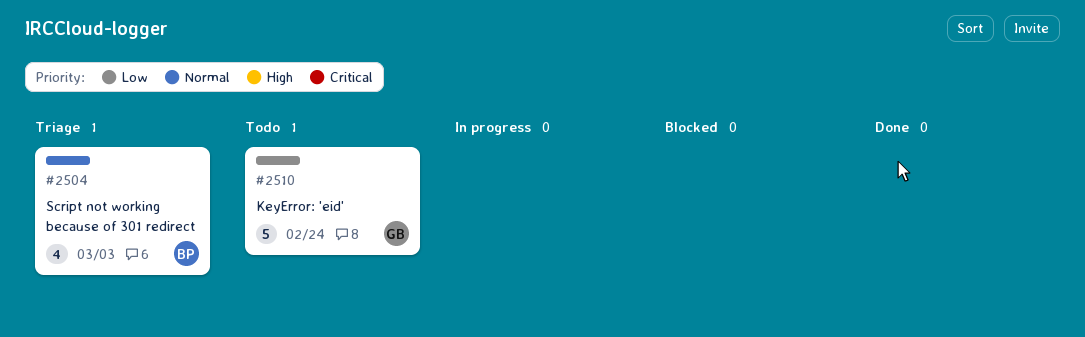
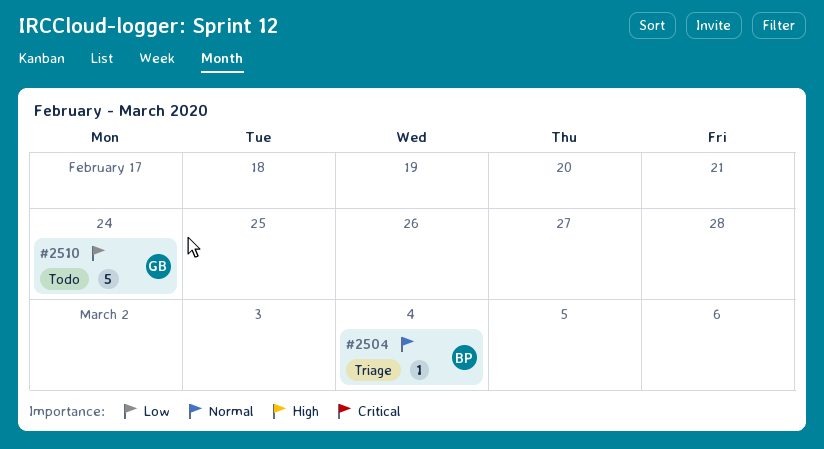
#2504, estimate: 4 -> 1
#2504, due: Mar 3 -> Mar 4

